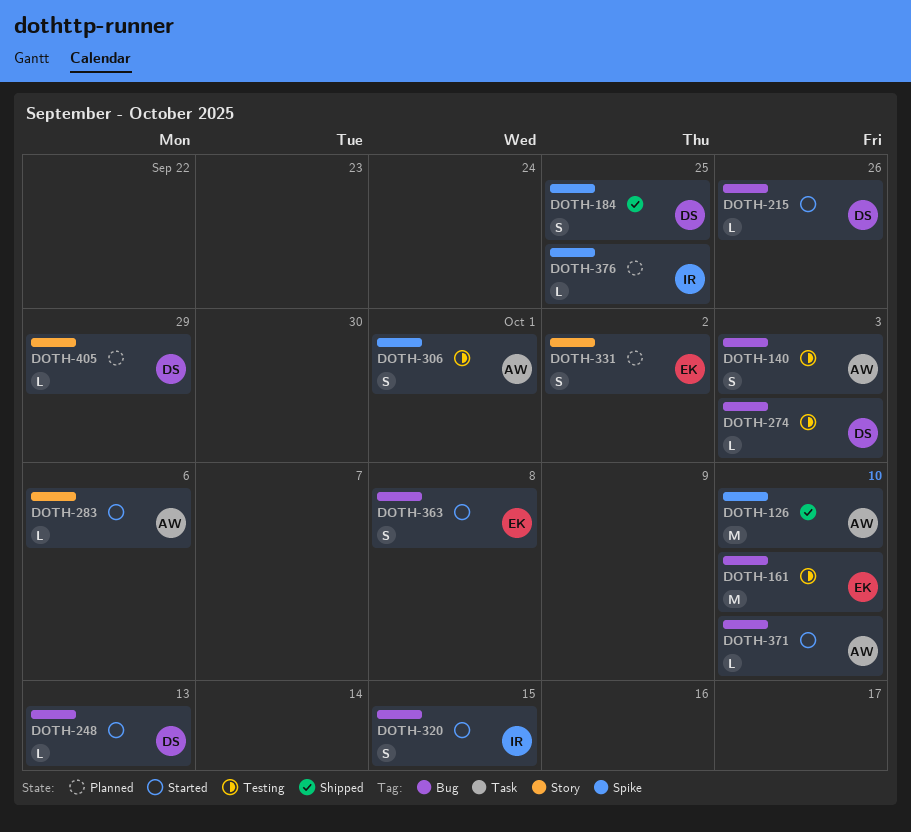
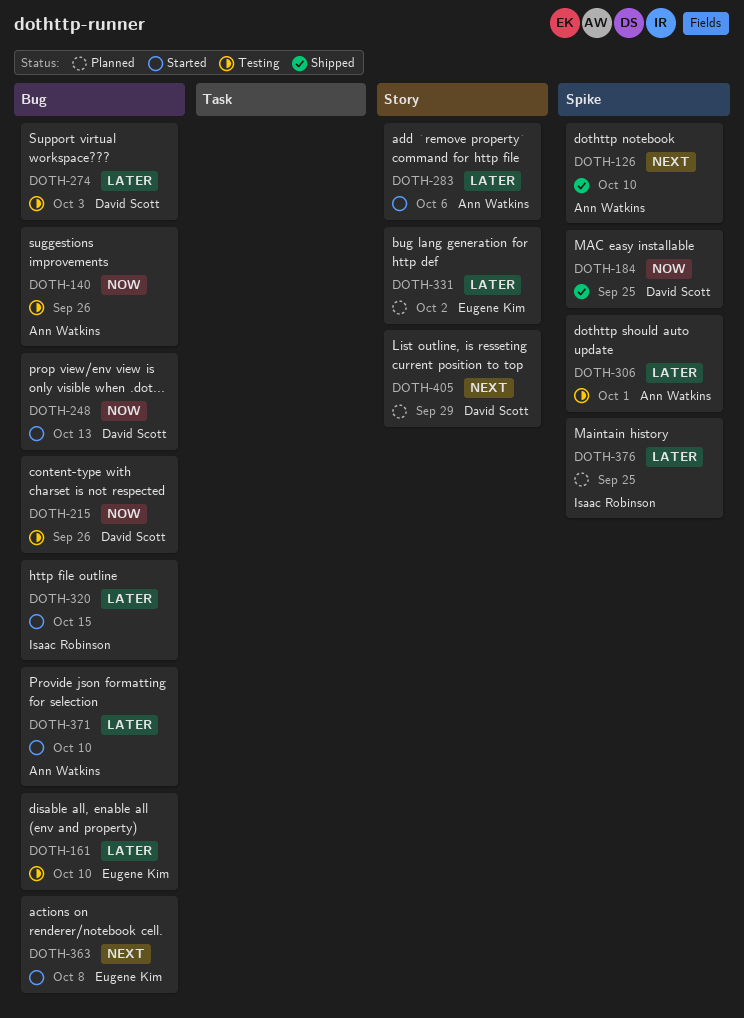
DOTH-140, due: Oct 3 -> Sep 26
DOTH-215, status: Started -> Testing

